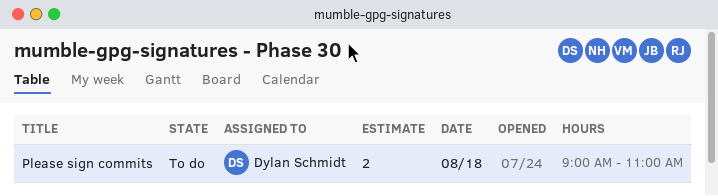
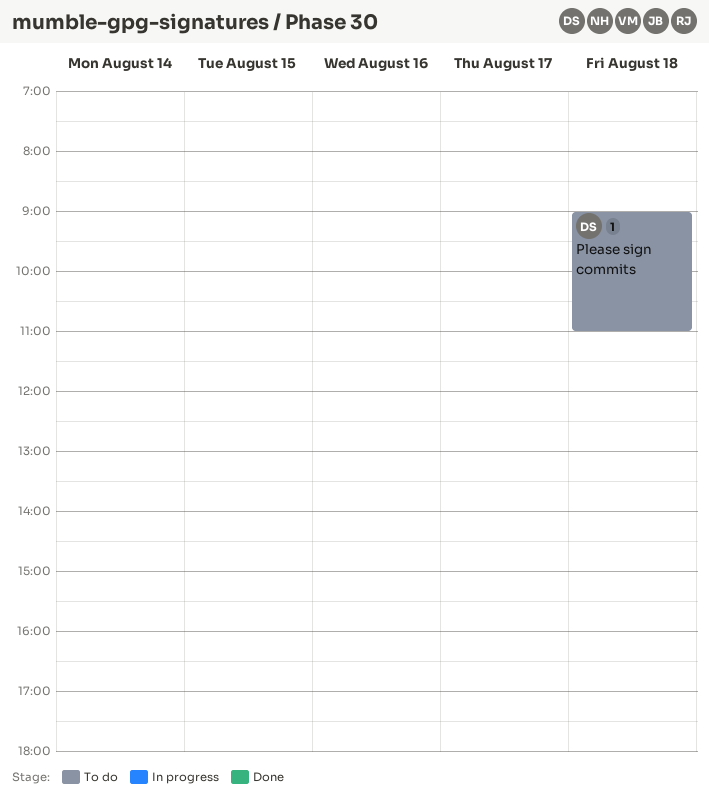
Please sign commits, estimate: 2 -> 1

